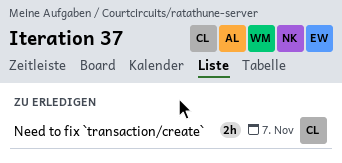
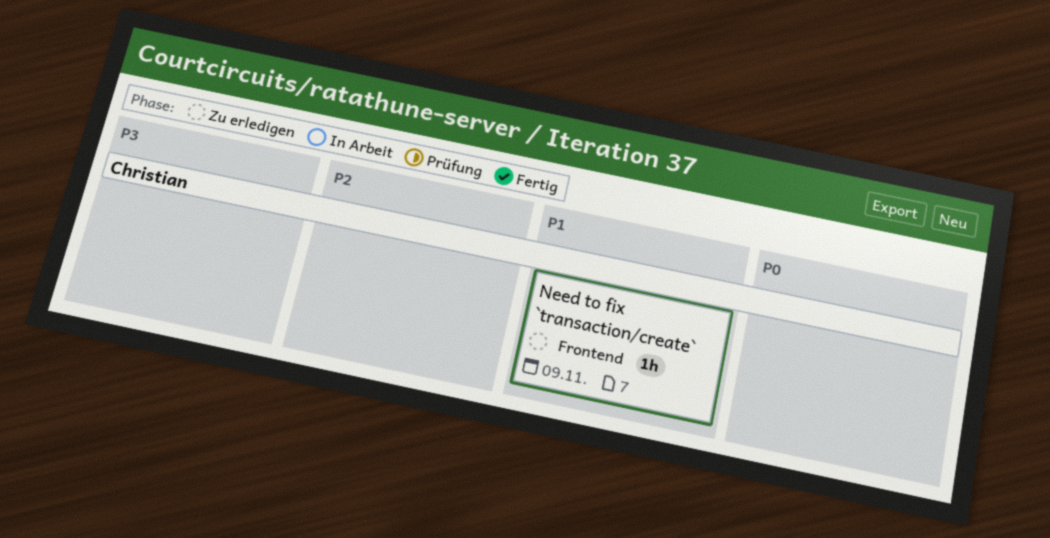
Need to fix `transaction/create`, estimate: 2h -> 1h
Need to fix `transaction/create`, due: Nov 7 -> Nov 9

